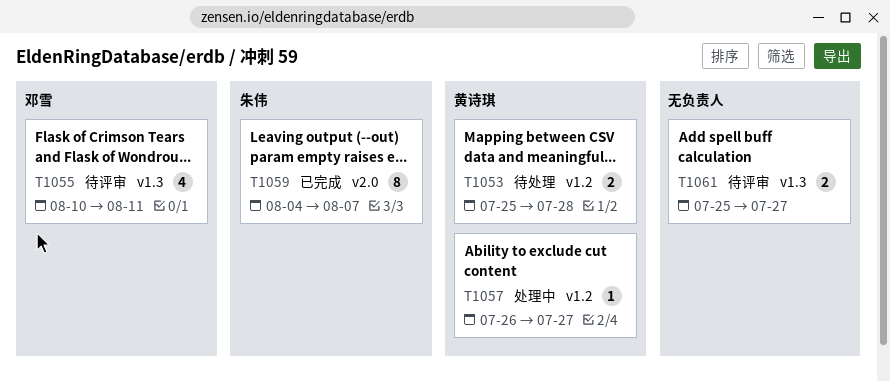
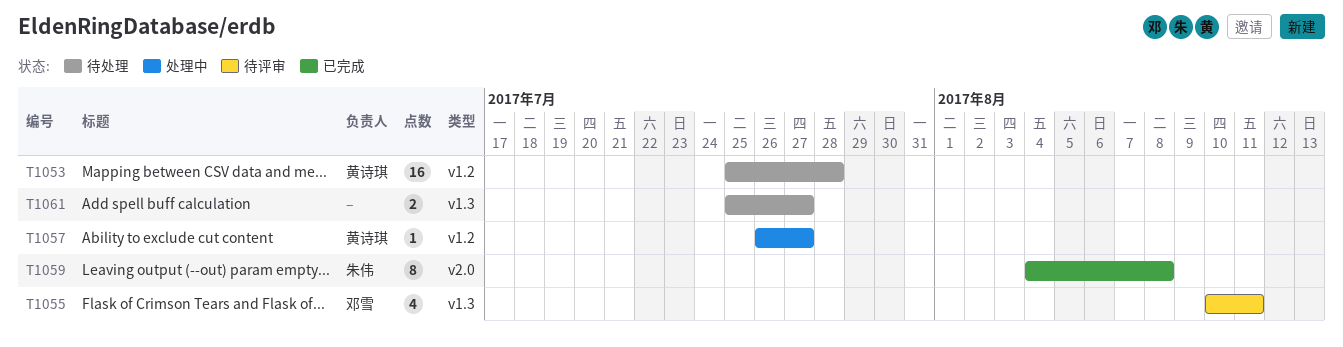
T1053, estimate: 2 -> 16
T1059, due: Aug 7 -> Aug 8
T1061, status: 待评审 -> 待处理

